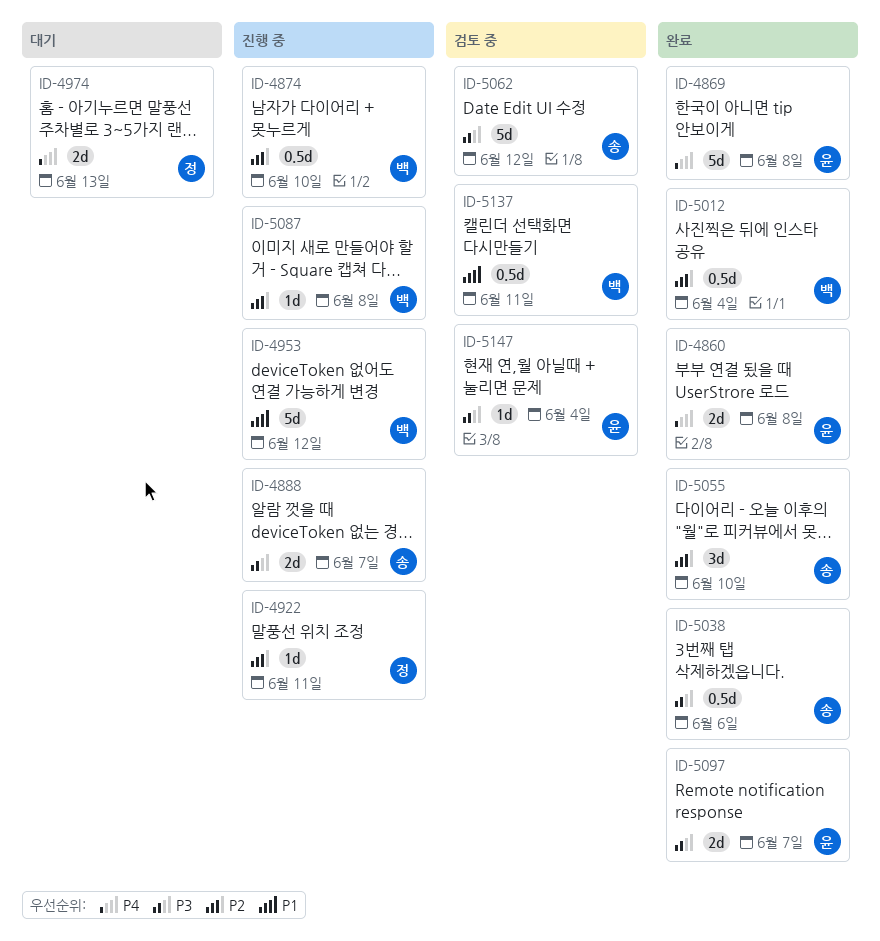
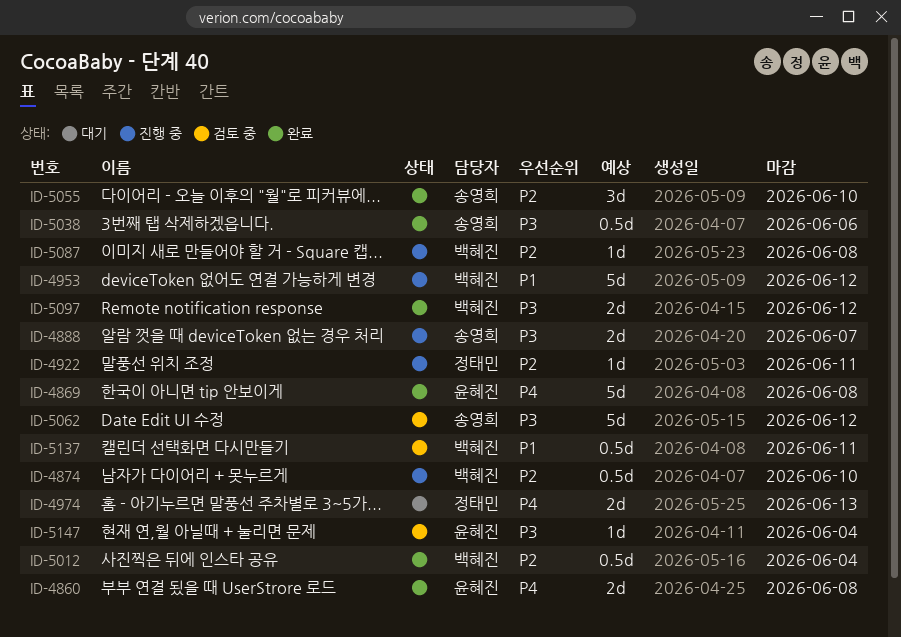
ID-5097, owner: 윤혜진 -> 백혜진
ID-5097, due: Jun 7 -> Jun 12

